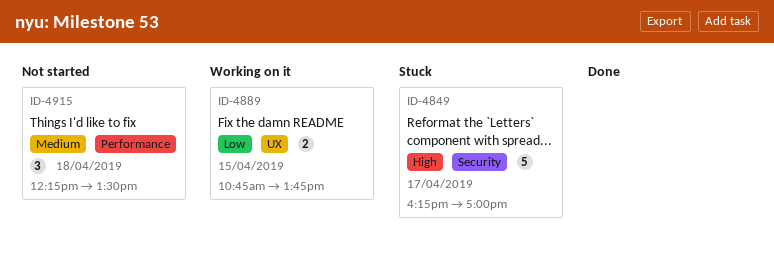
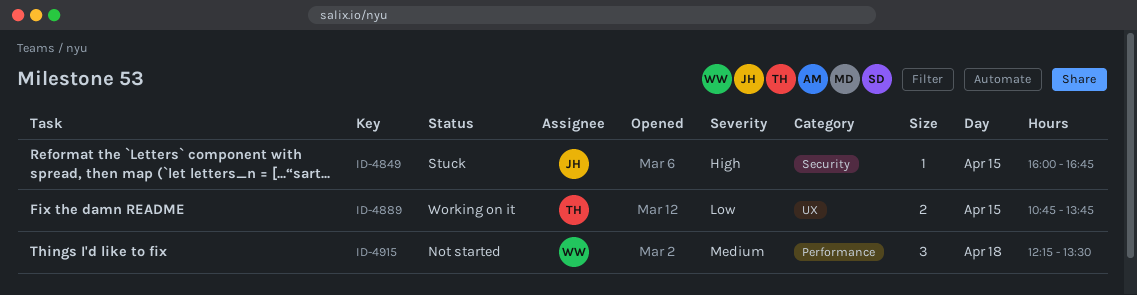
ID-4849, estimate: 5 -> 1
ID-4849, day: Apr 17 -> Apr 15
ID-4849, begins: 16:15 -> 16:00
ID-4849, ends: 17:00 -> 16:45

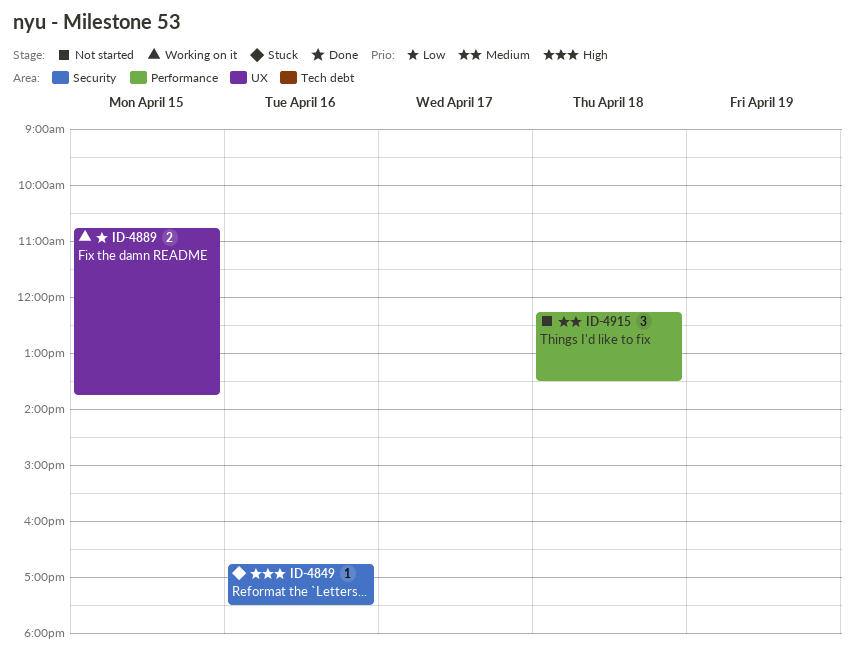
ID-4849, day: Apr 15 -> Apr 16
ID-4849, begins: 16:00 -> 16:45
ID-4849, ends: 16:45 -> 17:30

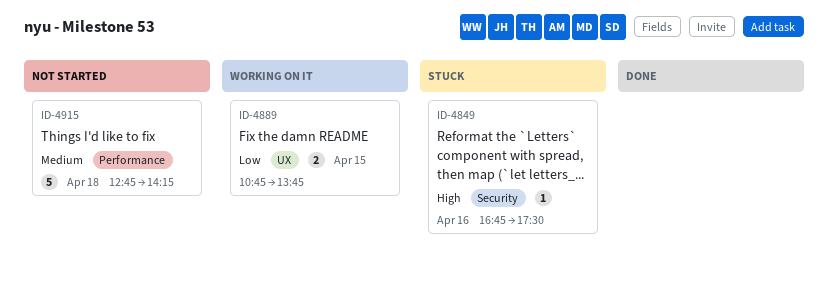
ID-4915, estimate: 3 -> 5
ID-4915, begins: 12:15 -> 12:45
ID-4915, ends: 13:30 -> 14:15

